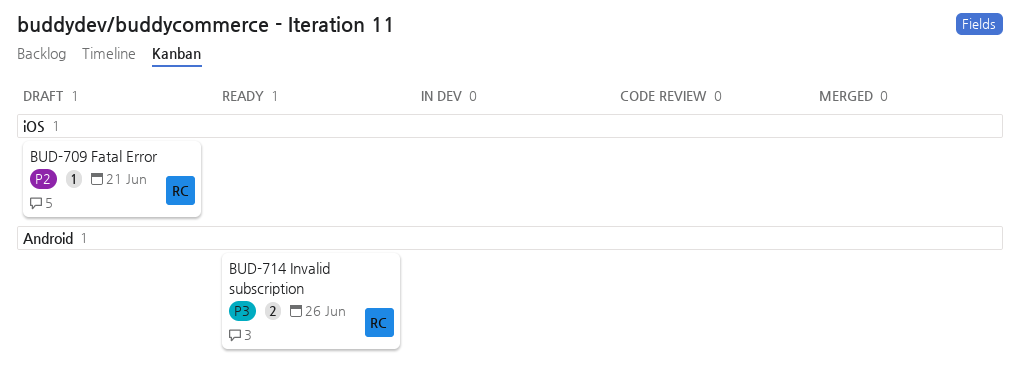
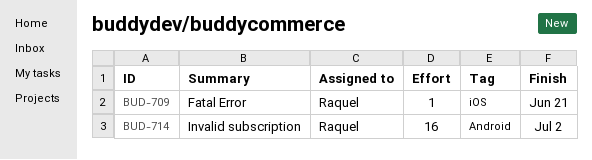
BUD-714, estimate: 2 -> 16
BUD-714, due: Jun 26 -> Jul 2

